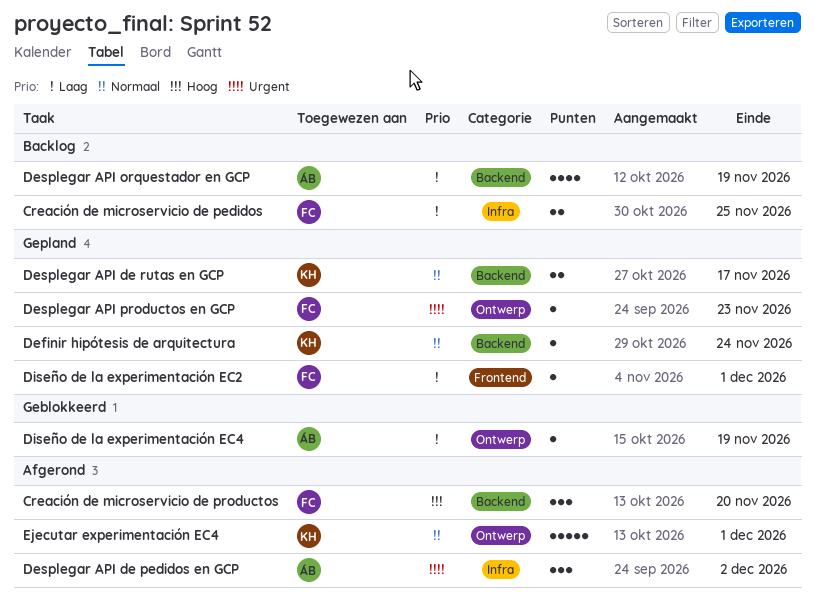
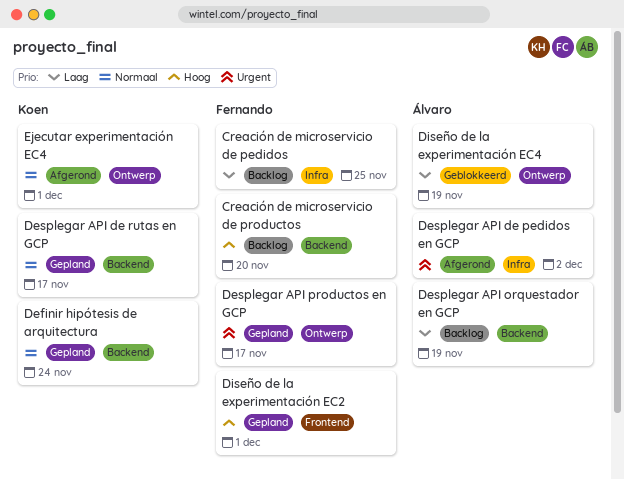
Creación de microservicio de productos, status: Afgerond -> Backlog
Desplegar API productos en GCP, due: Nov 23 -> Nov 17
Diseño de la experimentación EC2, priority: Laag -> Hoog

